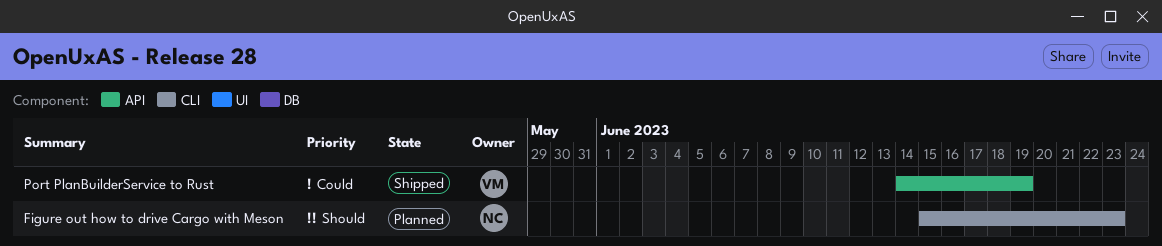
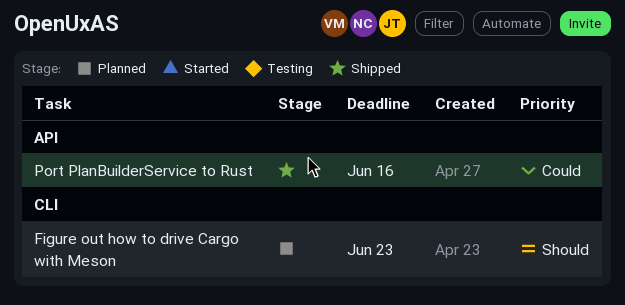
Port PlanBuilderService to Rust, due: Jun 19 -> Jun 16

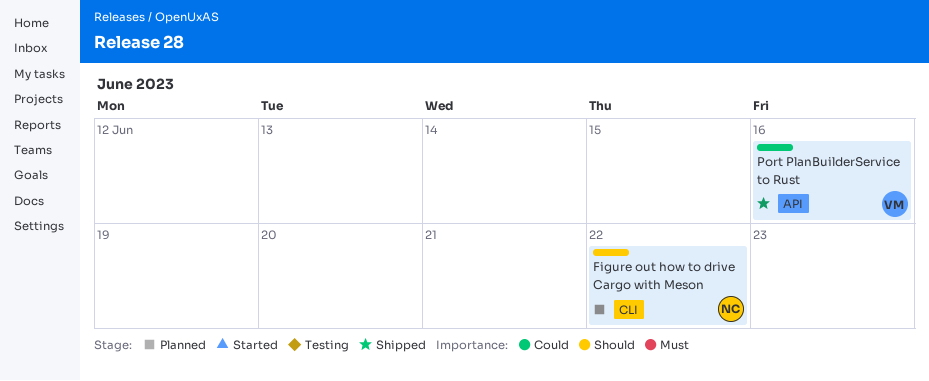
Figure out how to drive Cargo with Meson, due: Jun 23 -> Jun 22

